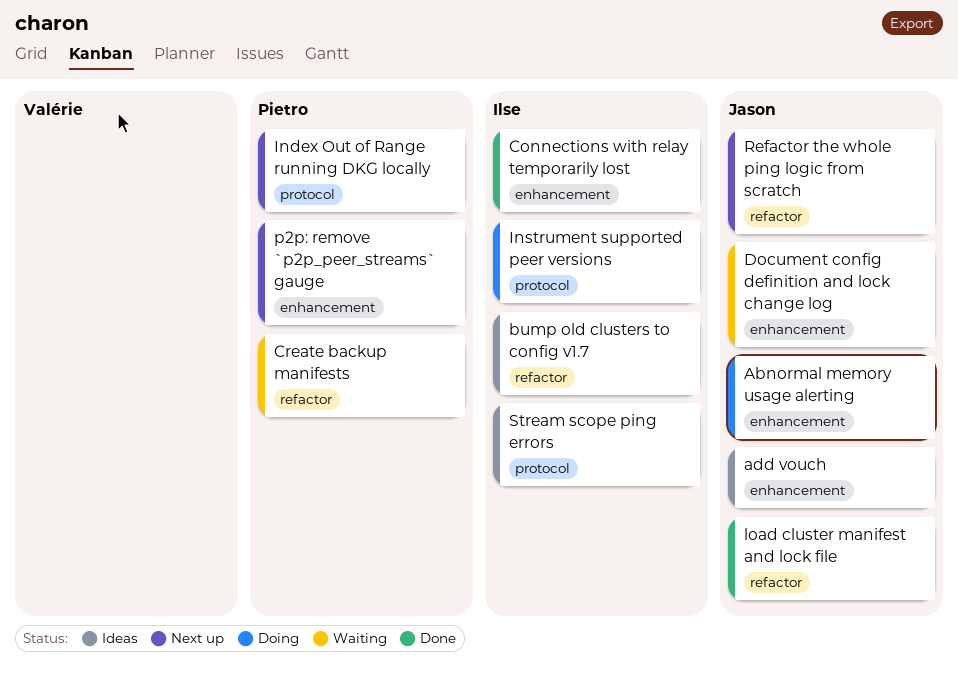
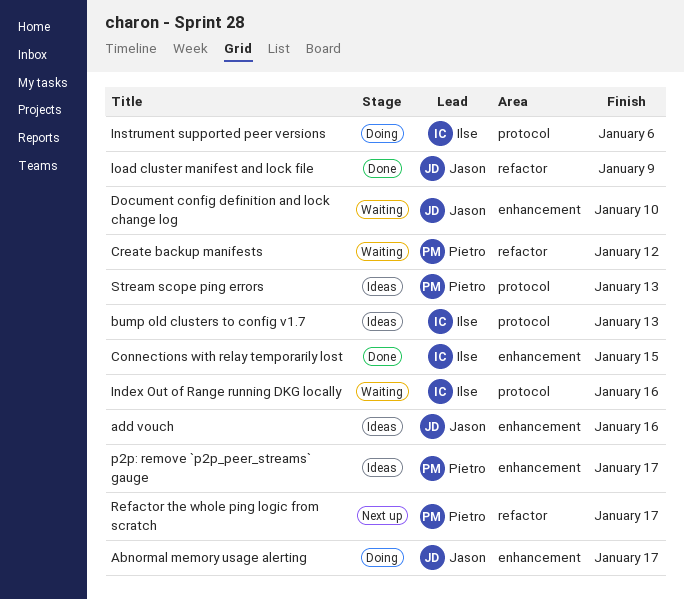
bump old clusters to config v1.7, label: refactor -> protocol
Index Out of Range running DKG locally, status: Next up -> Waiting
Index Out of Range running DKG locally, owner: Pietro -> Ilse
p2p: remove `p2p_peer_streams` gauge, status: Next up -> Ideas
Refactor the whole ping logic from scratch, owner: Jason -> Pietro
Stream scope ping errors, owner: Ilse -> Pietro

